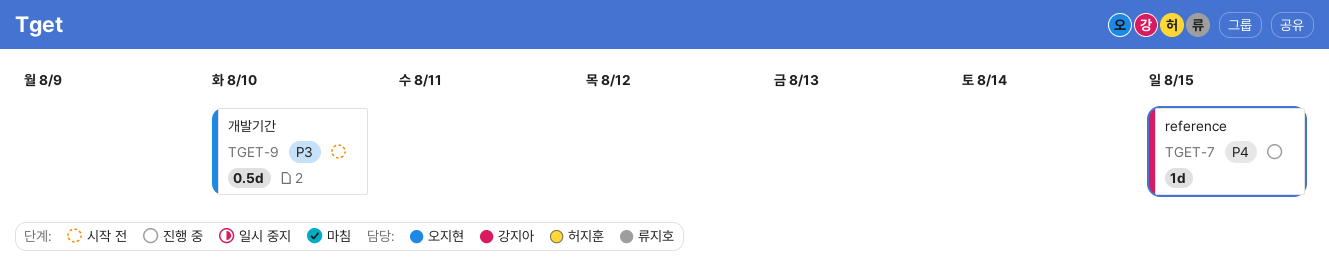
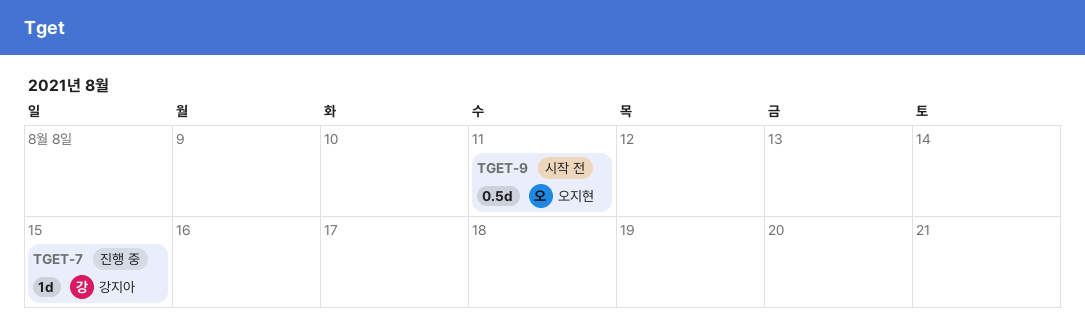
TGET-9, due: Aug 10 -> Aug 11

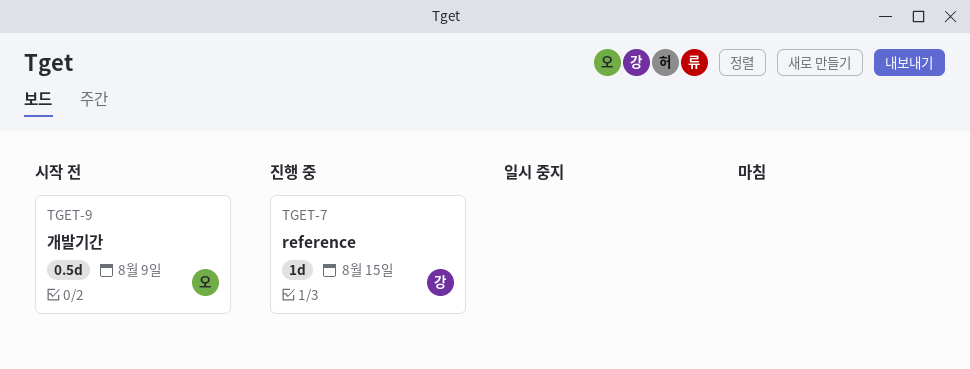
TGET-9, due: Aug 11 -> Aug 9

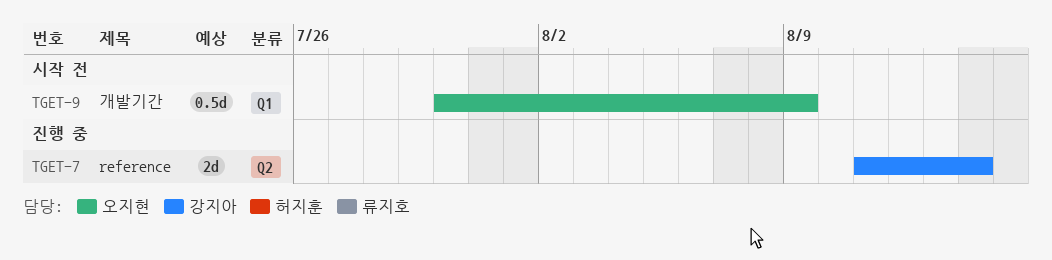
TGET-7, estimate: 1d -> 2d
TGET-7, due: Aug 15 -> Aug 14

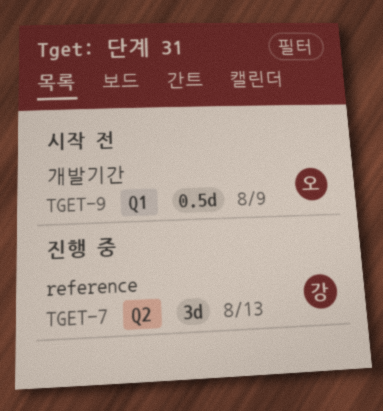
TGET-7, estimate: 2d -> 3d
TGET-7, due: Aug 14 -> Aug 13

